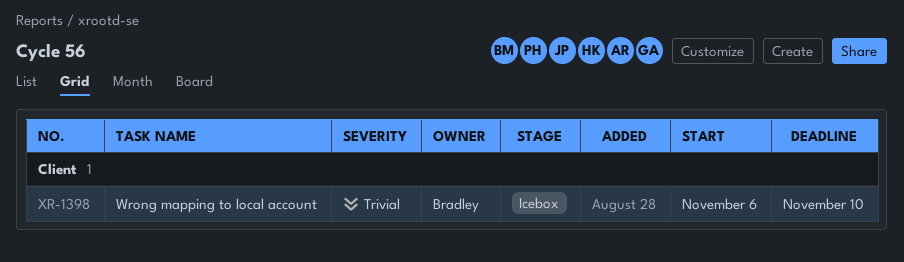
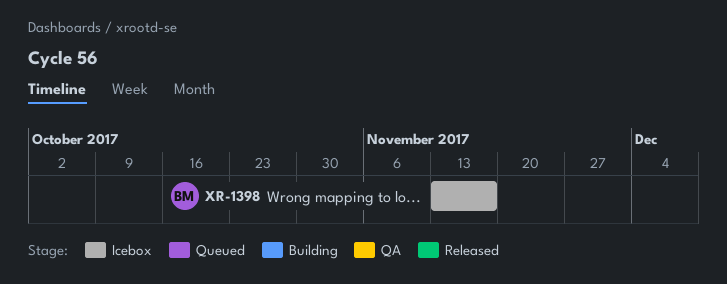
XR-1398, start: Nov 6 -> Nov 13
XR-1398, due: Nov 10 -> Nov 17

